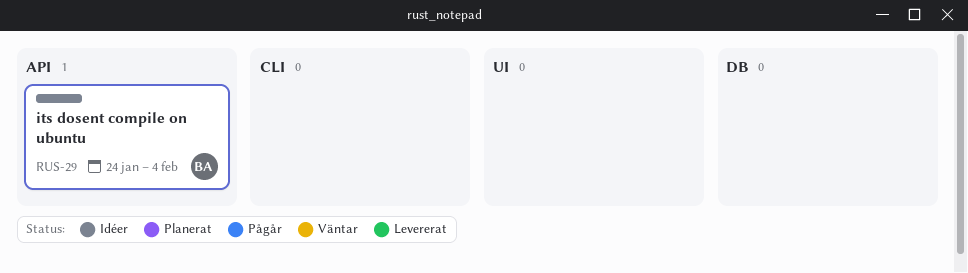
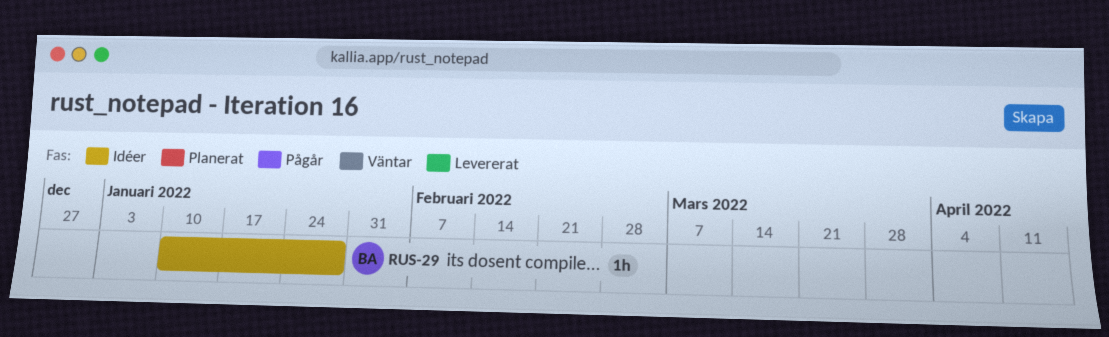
RUS-29, start: Jan 24 -> Jan 10
RUS-29, due: Feb 4 -> Jan 28

